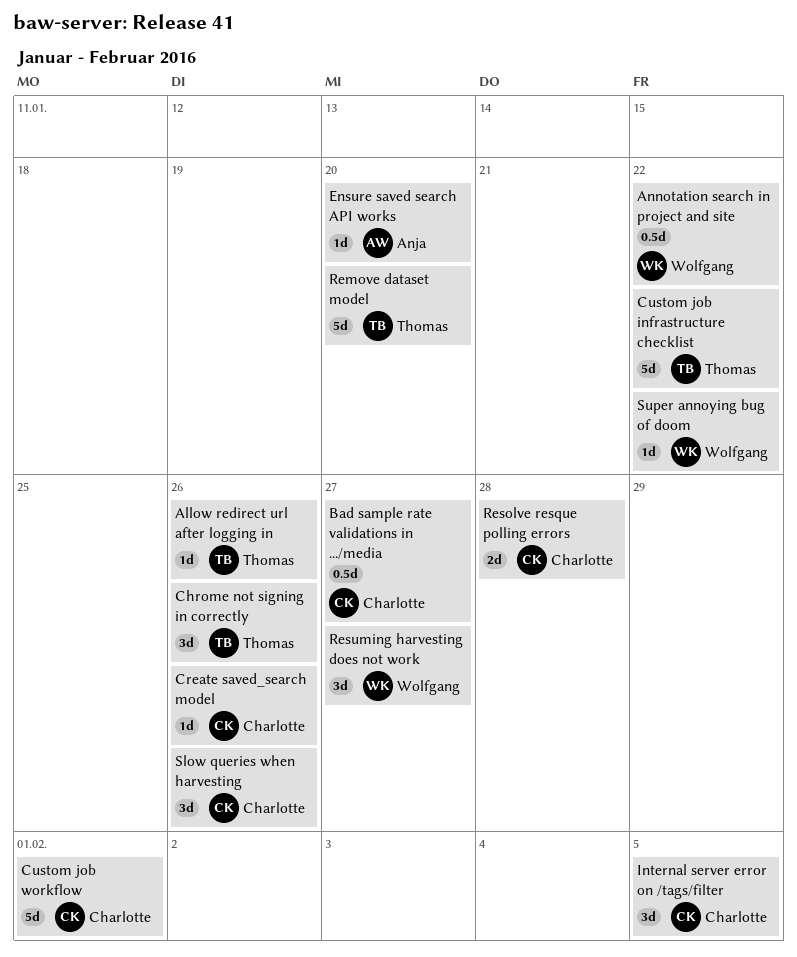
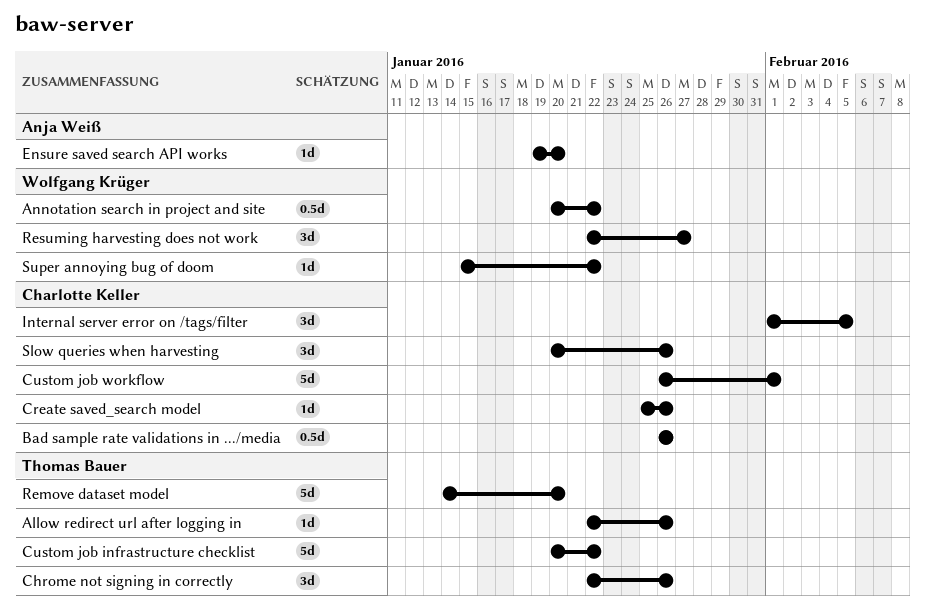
Bad sample rate validations in .../media, due: Jan 27 -> Jan 26
Resolve resque polling errors: present -> none

